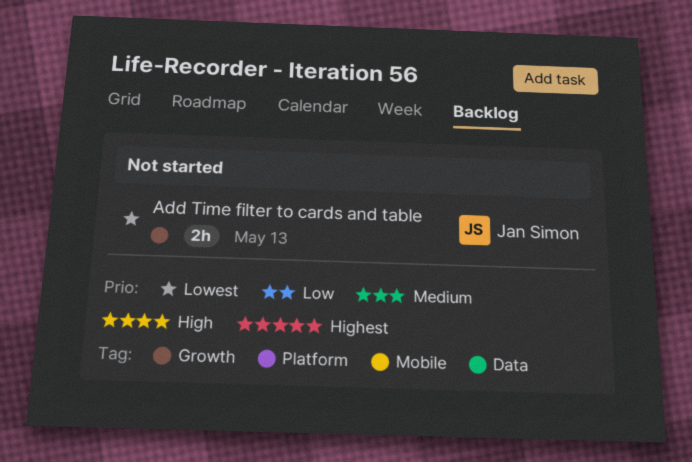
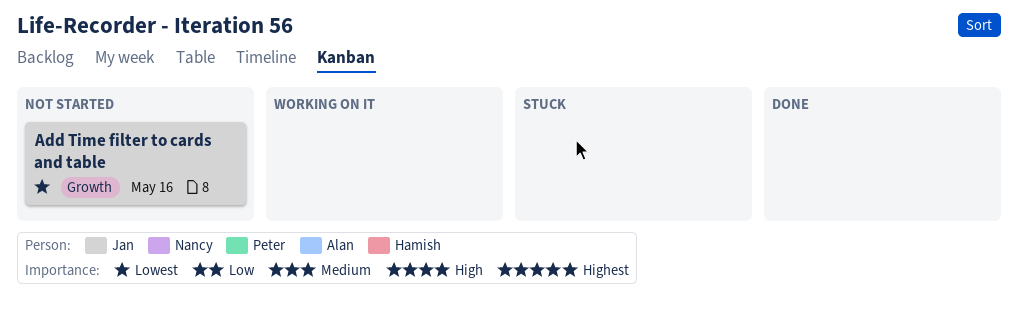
Add Time filter to cards and table, due: May 13 -> May 16

